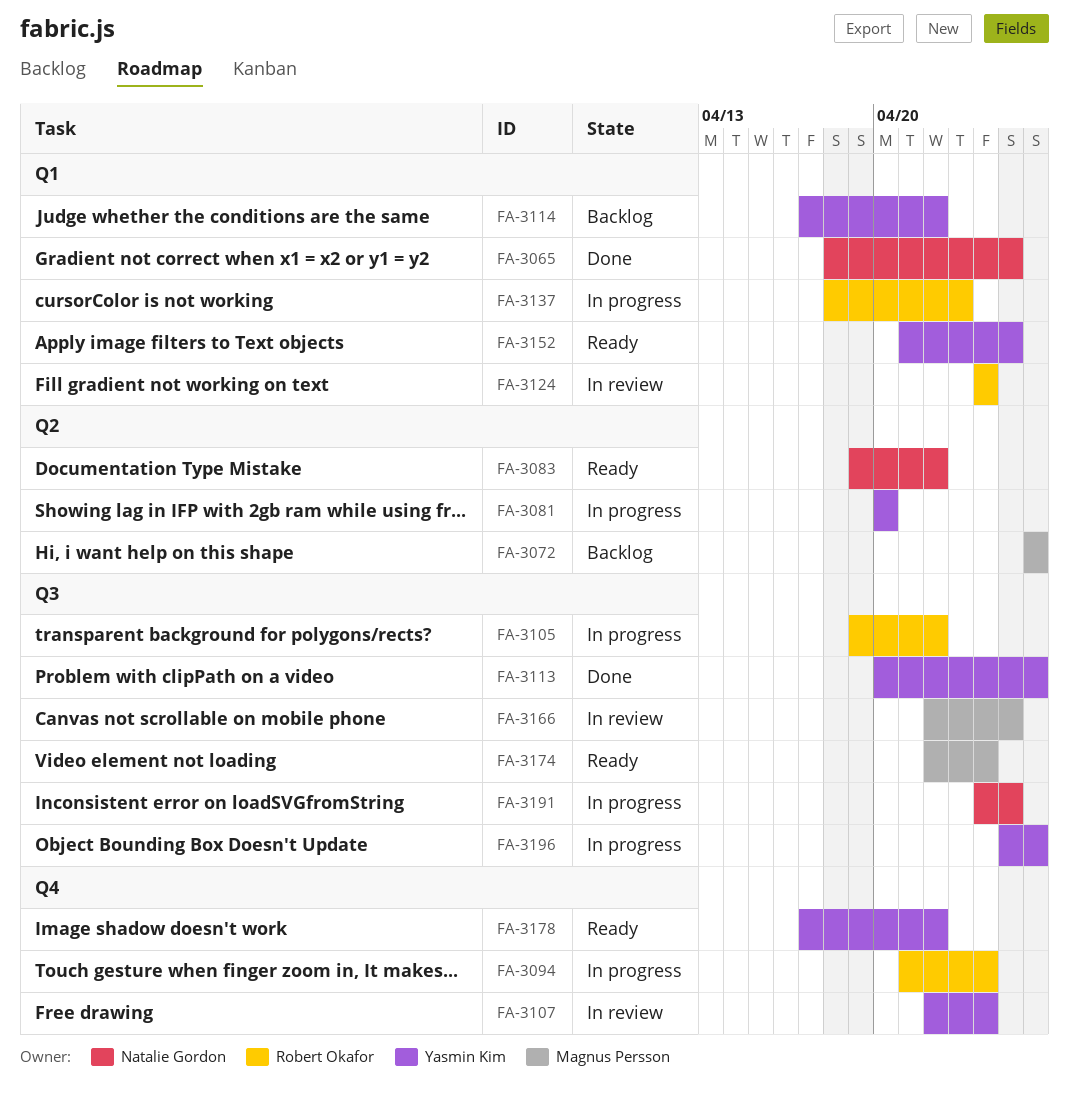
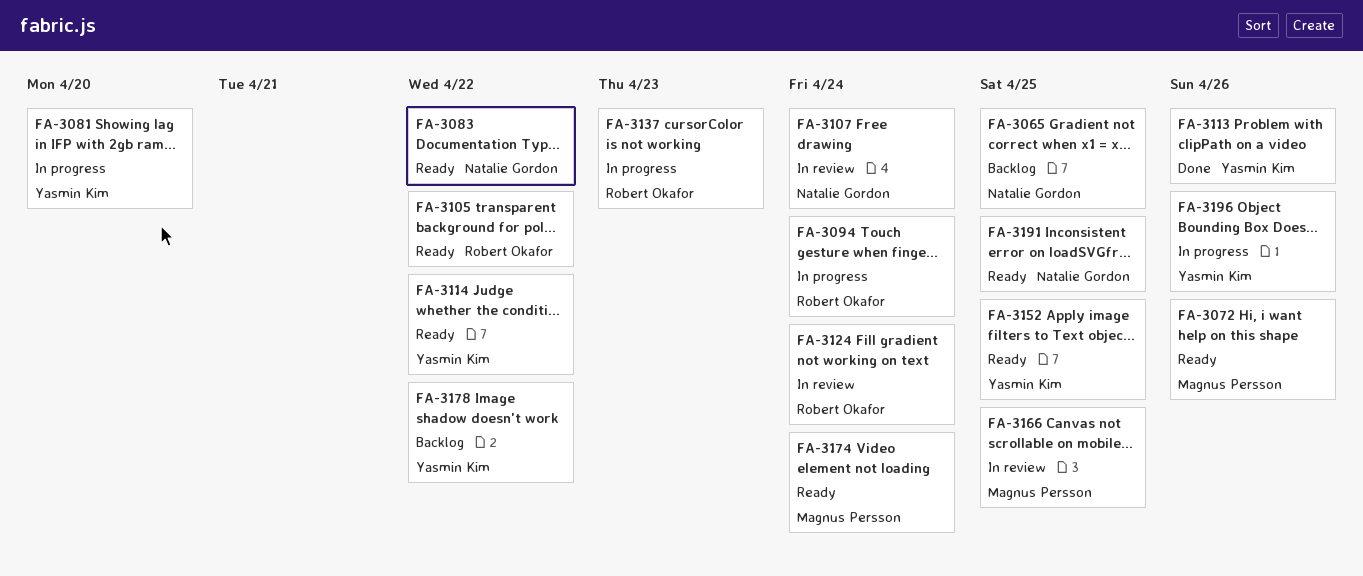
FA-3065, status: Done -> Backlog
FA-3072, status: Backlog -> Ready
FA-3105, status: In progress -> Ready
FA-3107, owner: Yasmin Kim -> Natalie Gordon
FA-3114, status: Backlog -> Ready
FA-3178, status: Ready -> Backlog
FA-3191, status: In progress -> Ready

